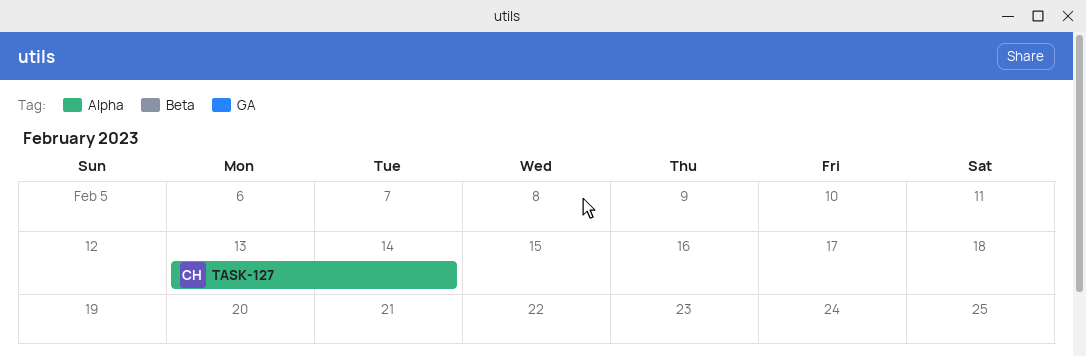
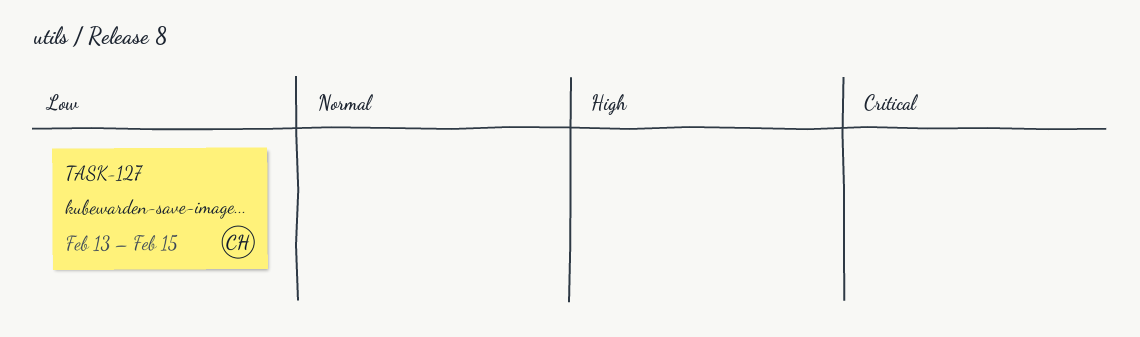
TASK-127, due: Feb 14 -> Feb 15

